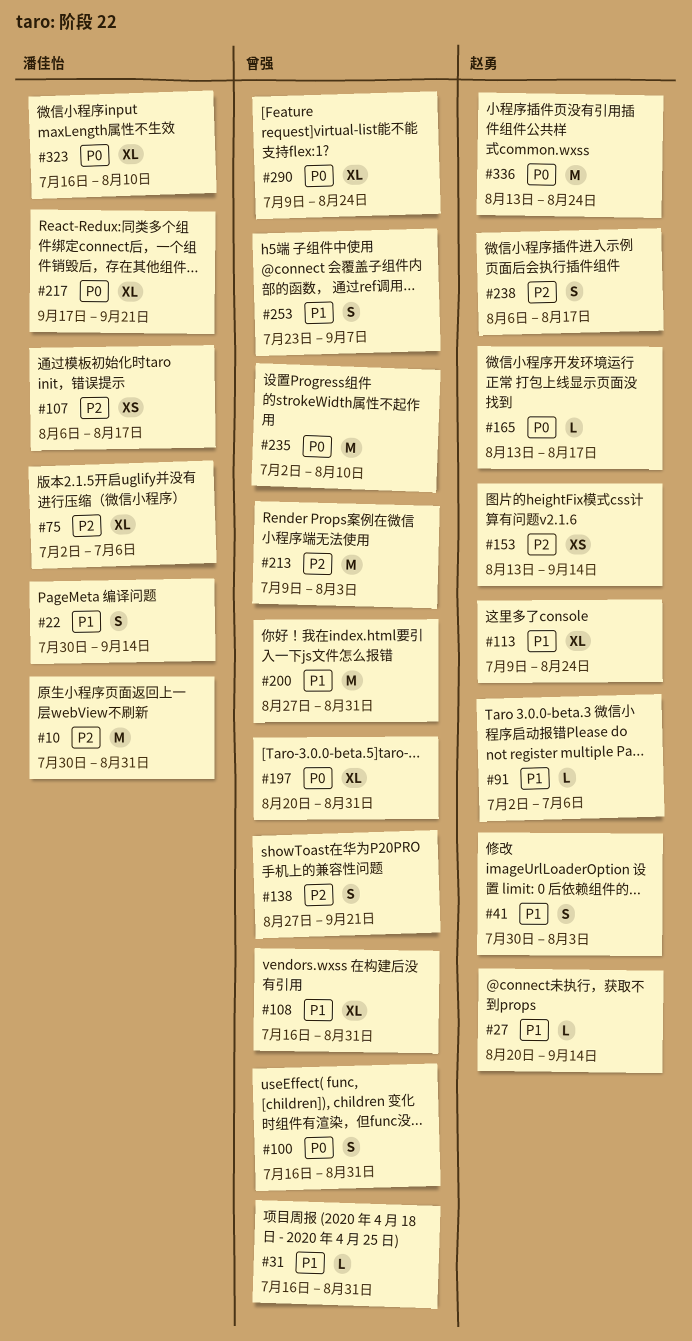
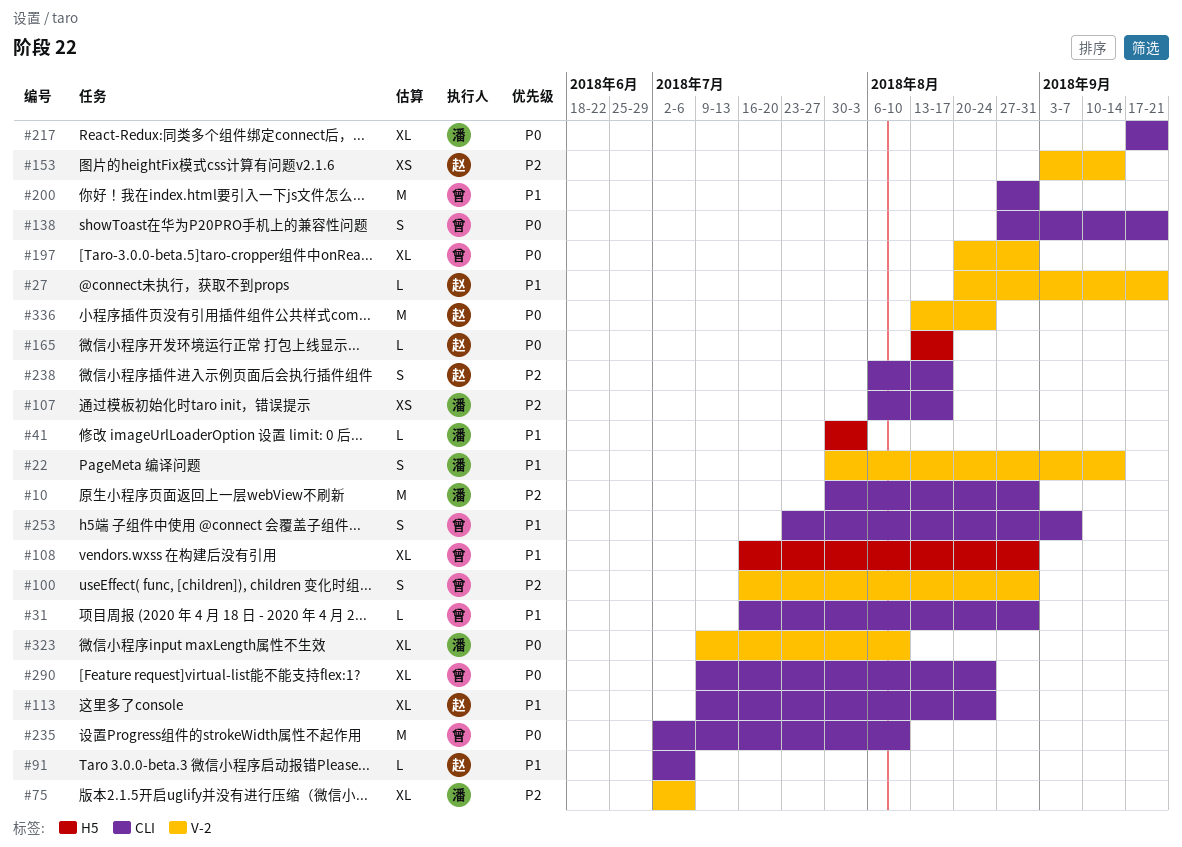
#27, due: Sep 14 -> Sep 21
#41, owner: 赵勇 -> 潘佳怡
#41, estimate: S -> L
#100, priority: P0 -> P2
#138, priority: P2 -> P0
#153, start: Aug 13 -> Sep 3
#213: present -> none
#323, start: Jul 16 -> Jul 9

